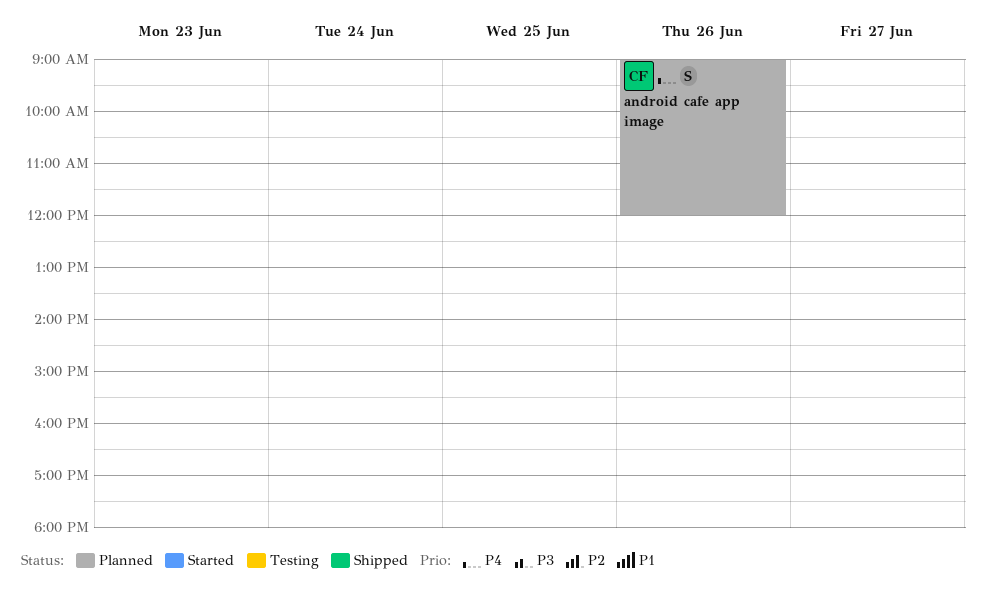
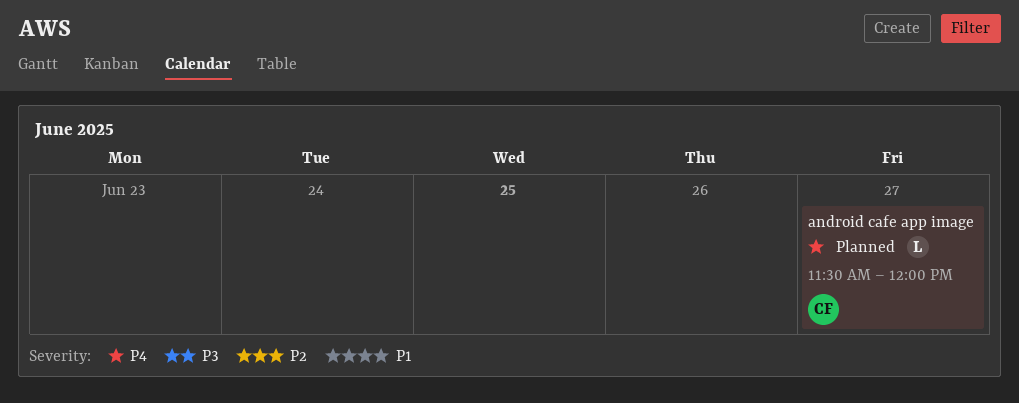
android cafe app image, estimate: S -> L
android cafe app image, day: Jun 26 -> Jun 27
android cafe app image, begins: 09:00 -> 11:30

